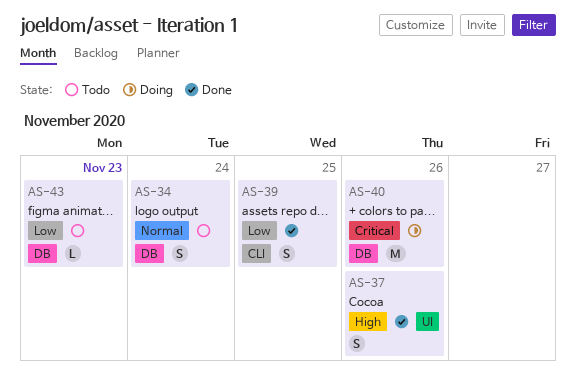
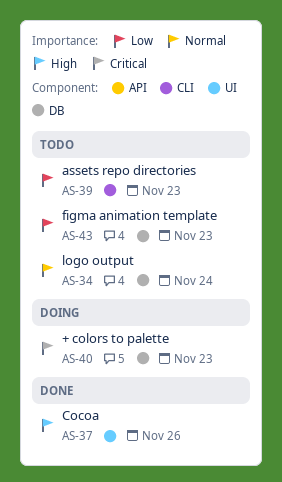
AS-39, status: Done -> Todo
AS-39, day: Nov 25 -> Nov 23
AS-40, day: Nov 26 -> Nov 23

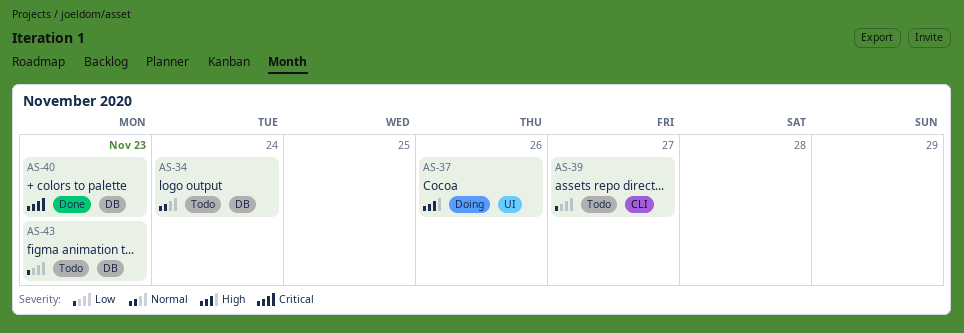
AS-37, status: Done -> Doing
AS-39, day: Nov 23 -> Nov 27
AS-40, status: Doing -> Done

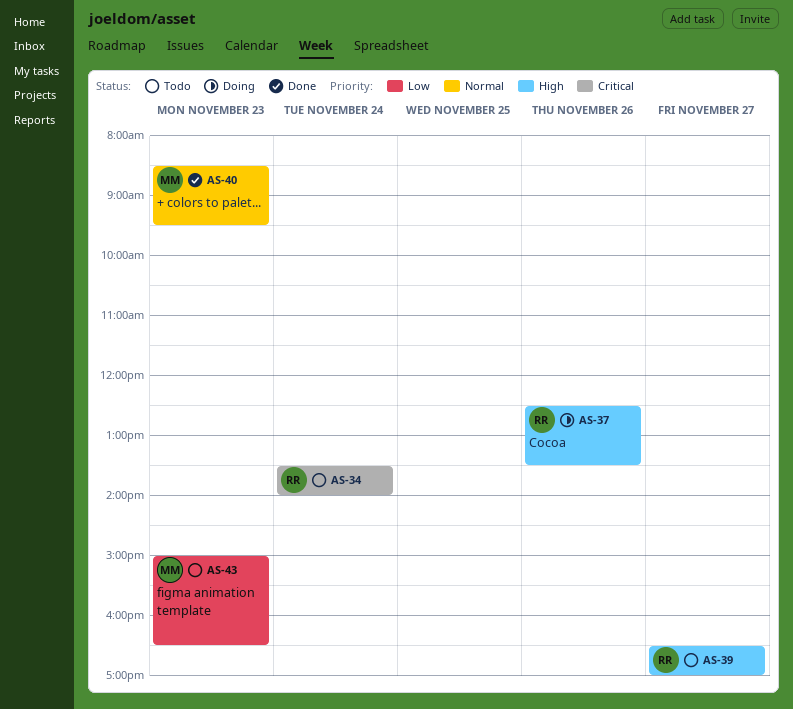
AS-34, priority: Normal -> Critical
AS-39, priority: Low -> High
AS-40, priority: Critical -> Normal

